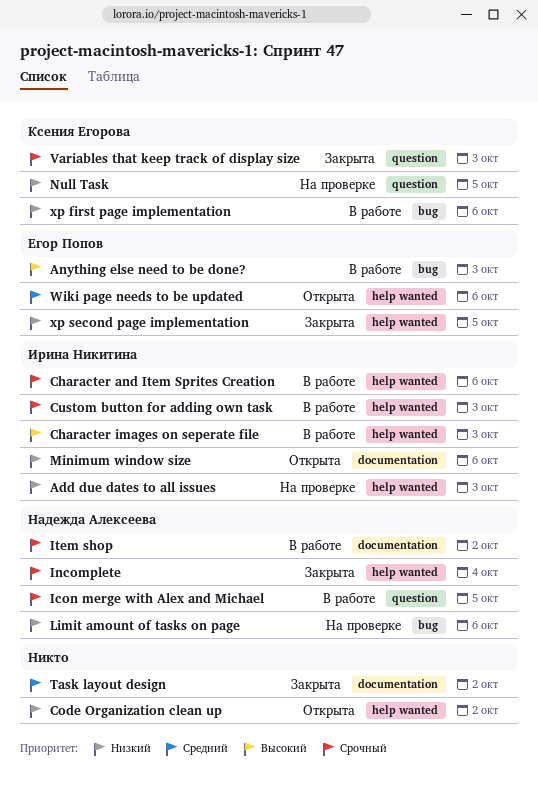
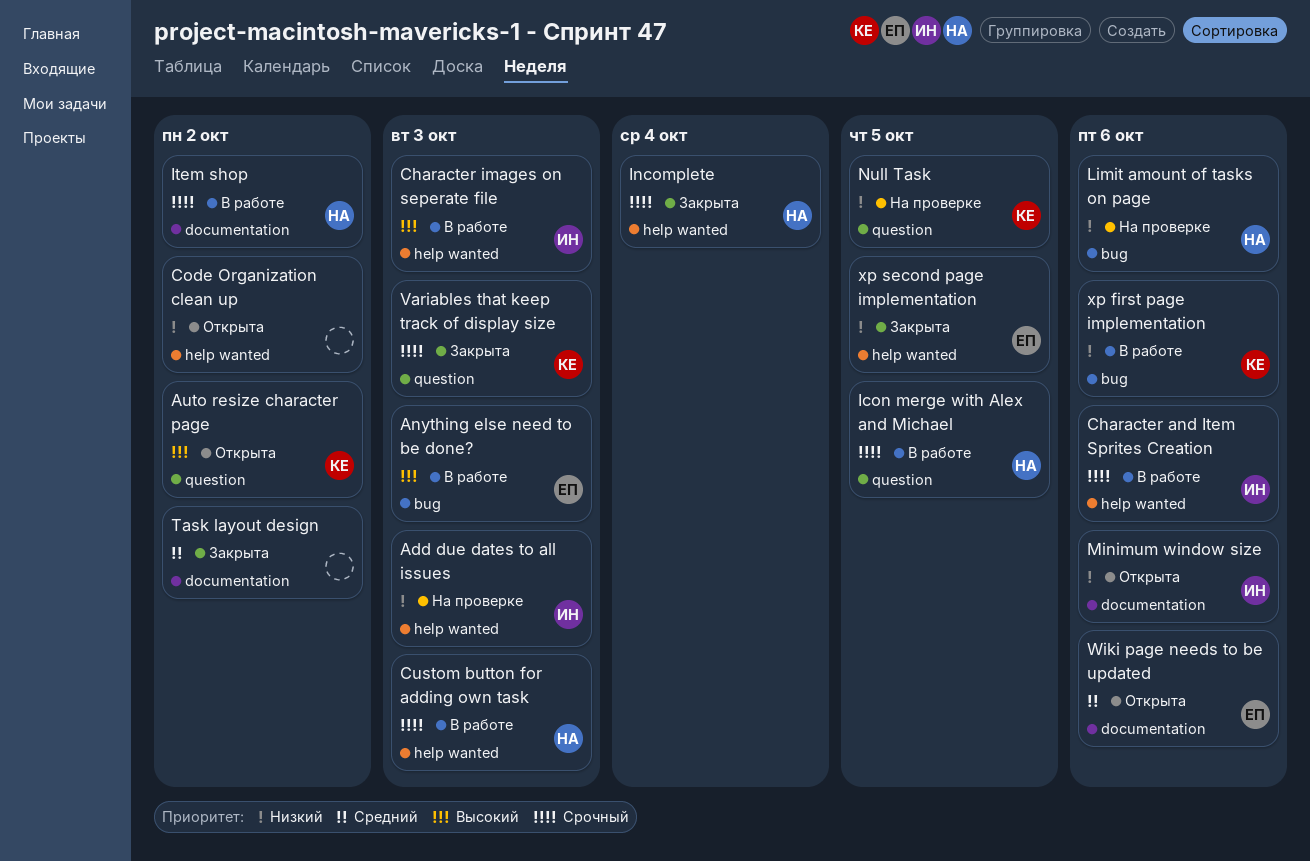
Auto resize character page: none -> present
Custom button for adding own task, owner: Ирина Никитина -> Надежда Алексеева
Wiki page needs to be updated, label: help wanted -> documentation

